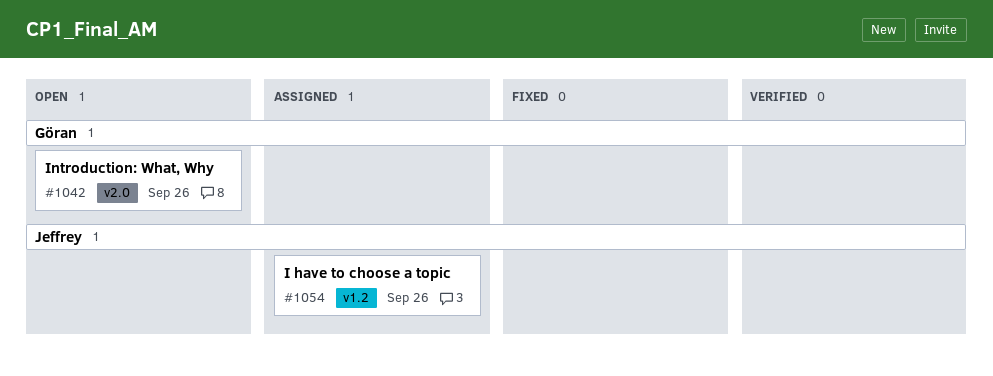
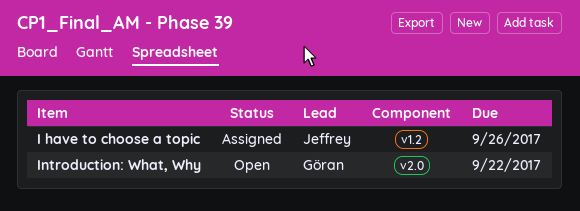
Introduction: What, Why, due: Sep 26 -> Sep 22

